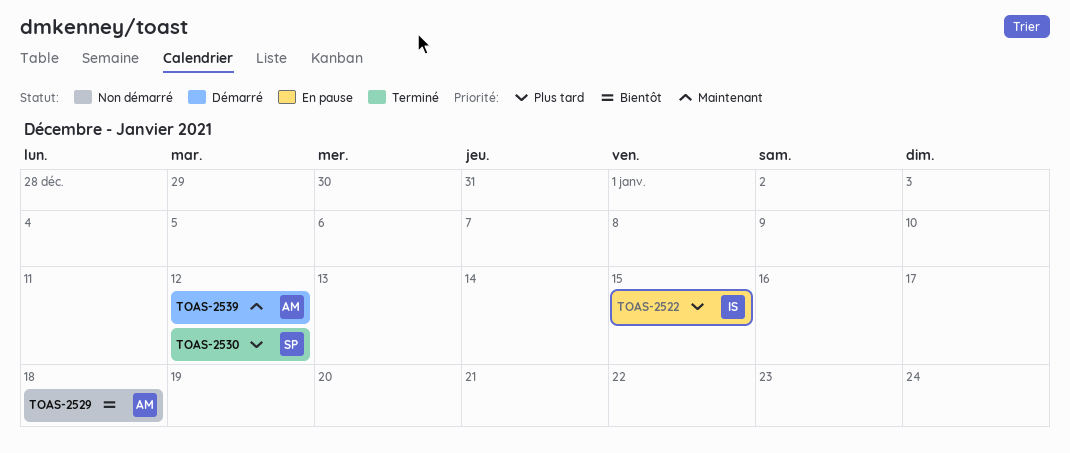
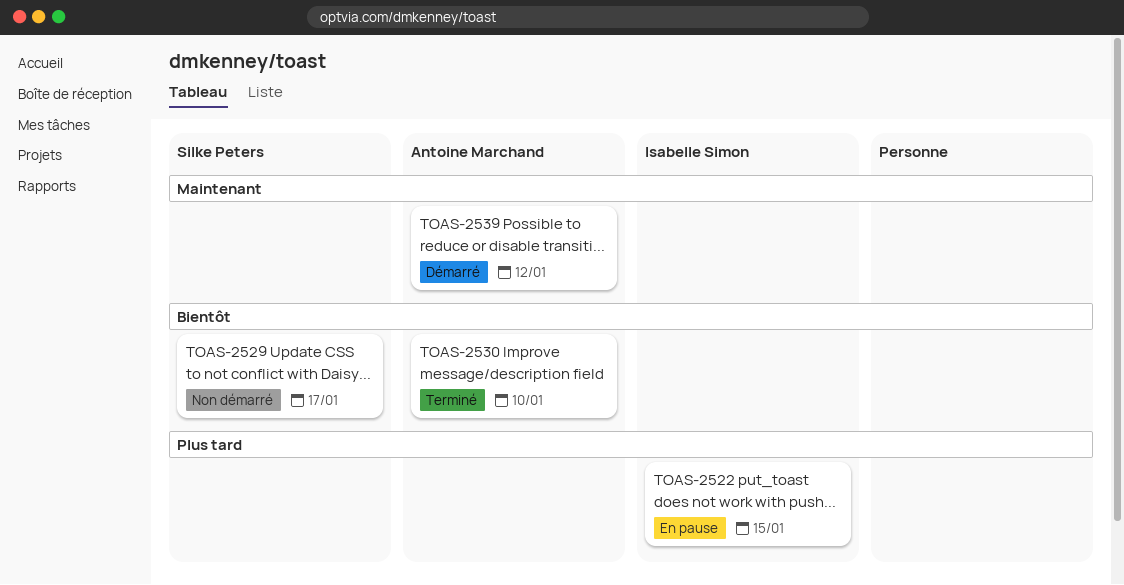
TOAS-2529, owner: Antoine Marchand -> Silke Peters
TOAS-2529, due: Jan 18 -> Jan 17
TOAS-2530, owner: Silke Peters -> Antoine Marchand
TOAS-2530, priority: Plus tard -> Bientôt
TOAS-2530, due: Jan 12 -> Jan 10

